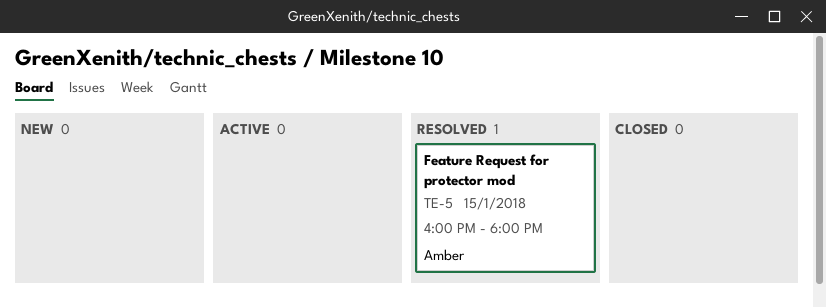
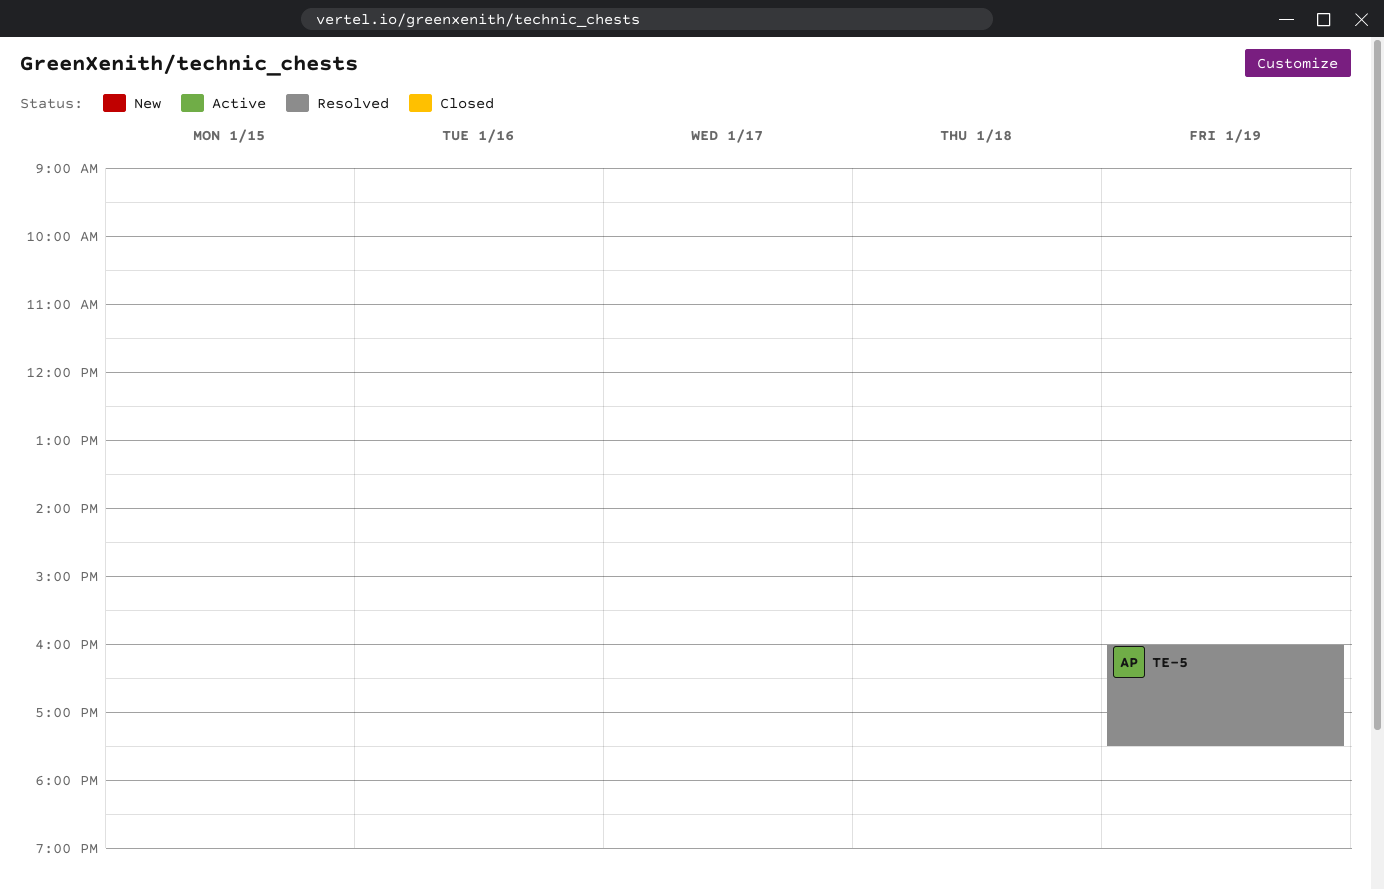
TE-5, day: Jan 15 -> Jan 19
TE-5, ends: 18:00 -> 17:30

